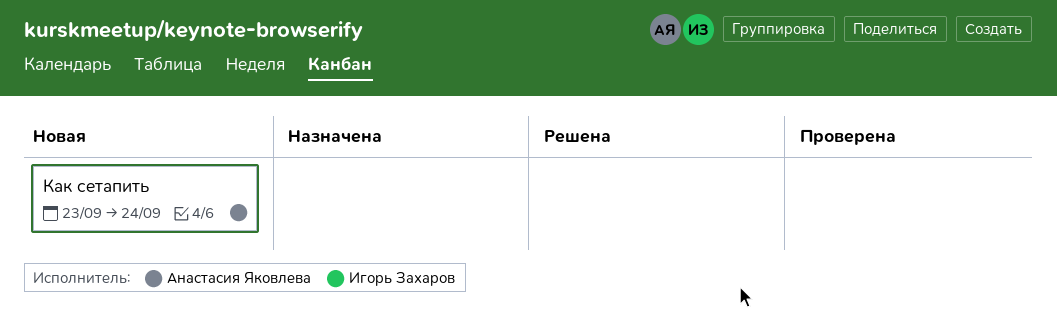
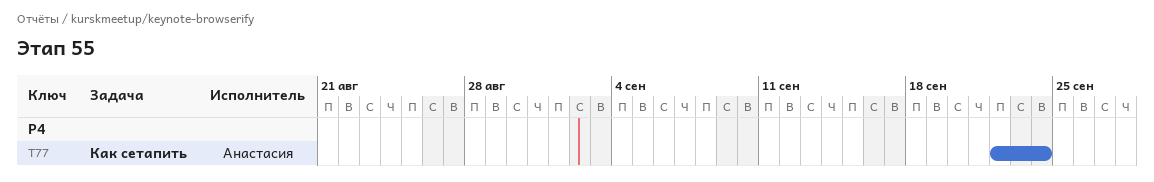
Как сетапить, start: Sep 23 -> Sep 22

